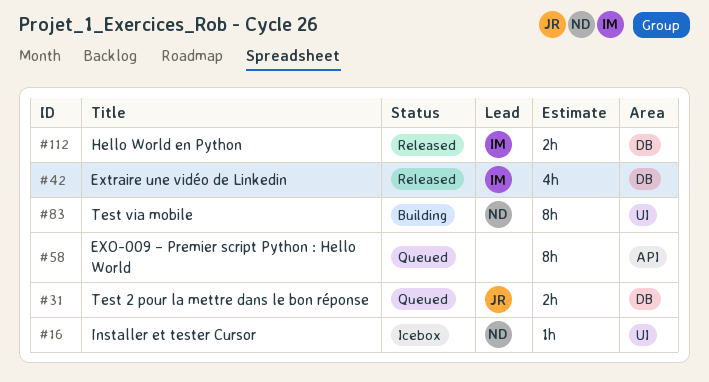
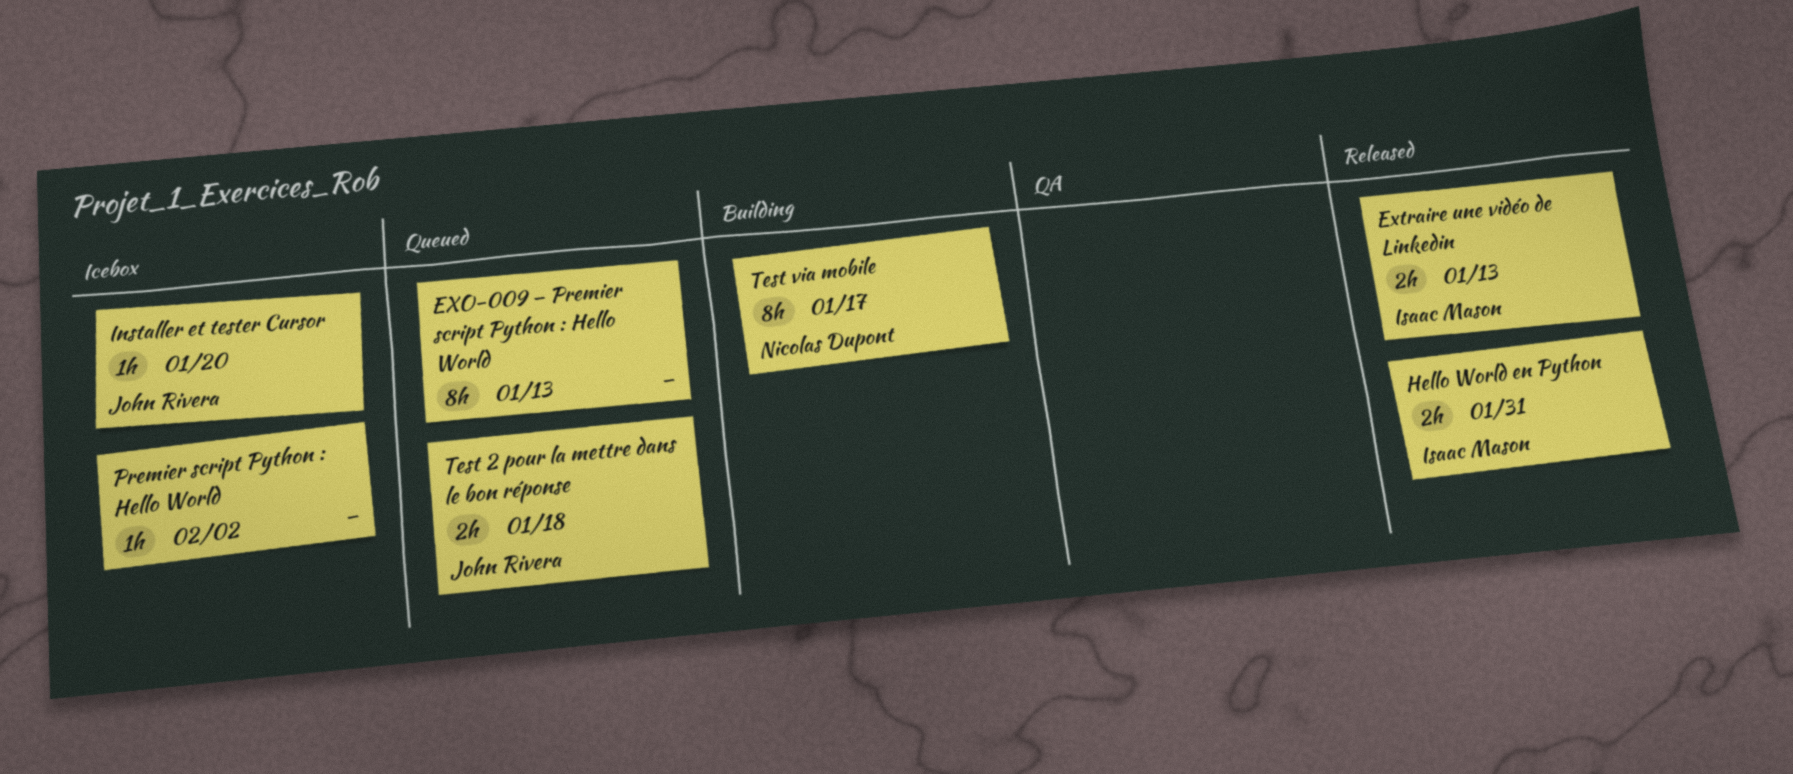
Extraire une vidéo de Linkedin, estimate: 4h -> 2h
Installer et tester Cursor, owner: Nicolas Dupont -> John Rivera
Premier script Python : Hello World: none -> present

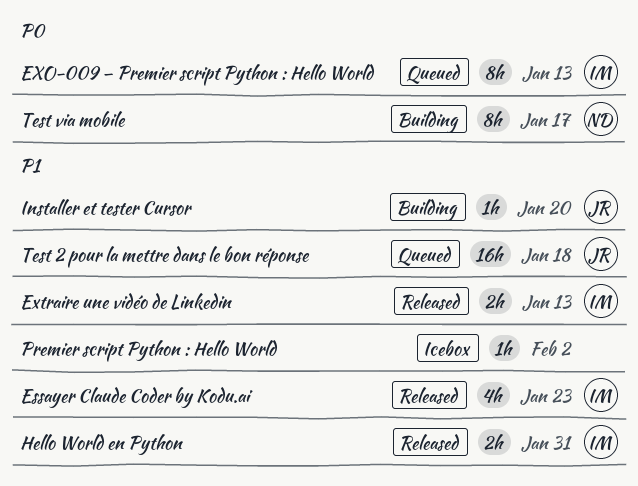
Essayer Claude Coder by Kodu.ai: none -> present
EXO-009 – Premier script Python : Hello World, owner: none -> Isaac Mason
Installer et tester Cursor, status: Icebox -> Building
Test 2 pour la mettre dans le bon réponse, estimate: 2h -> 16h

